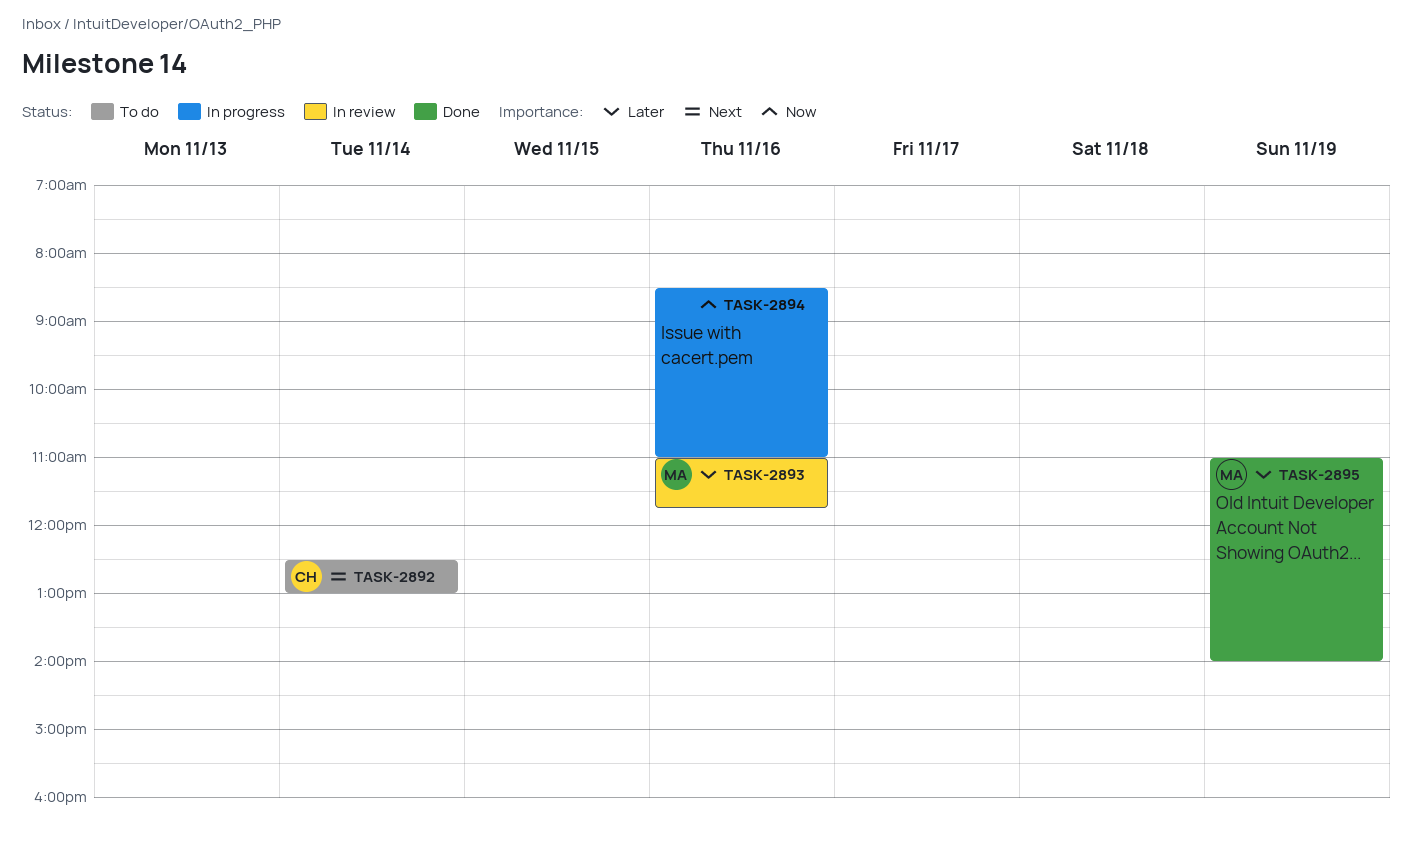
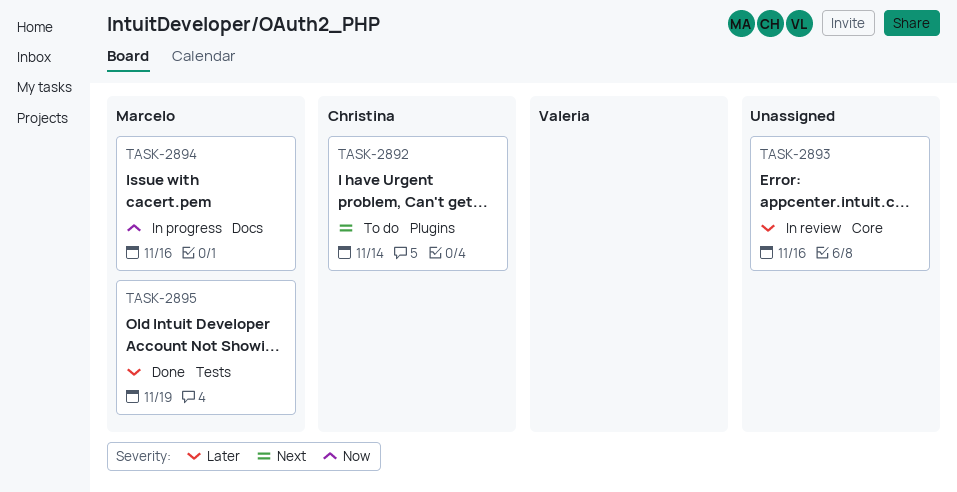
TASK-2893, owner: Marcelo -> none
TASK-2894, owner: none -> Marcelo

